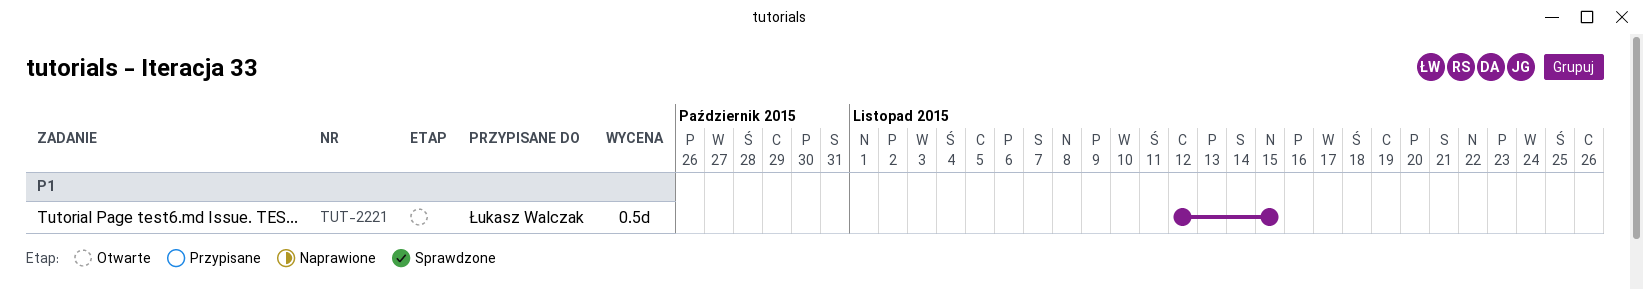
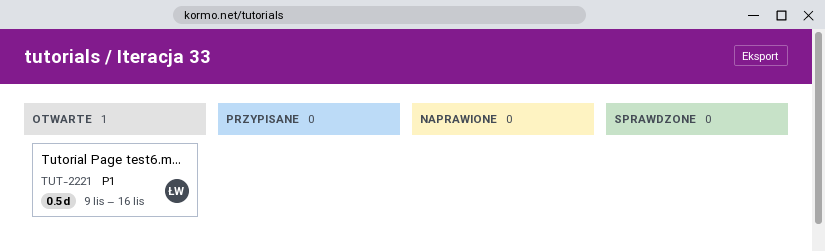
TUT-2221, start: Nov 12 -> Nov 9
TUT-2221, due: Nov 15 -> Nov 16

